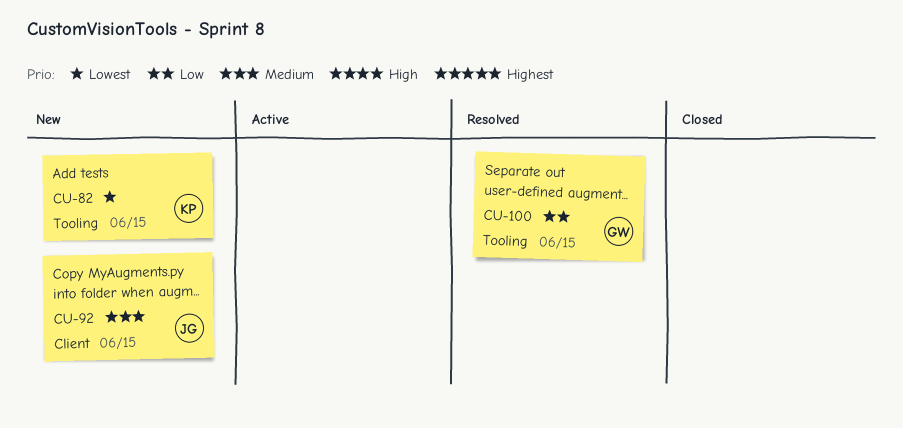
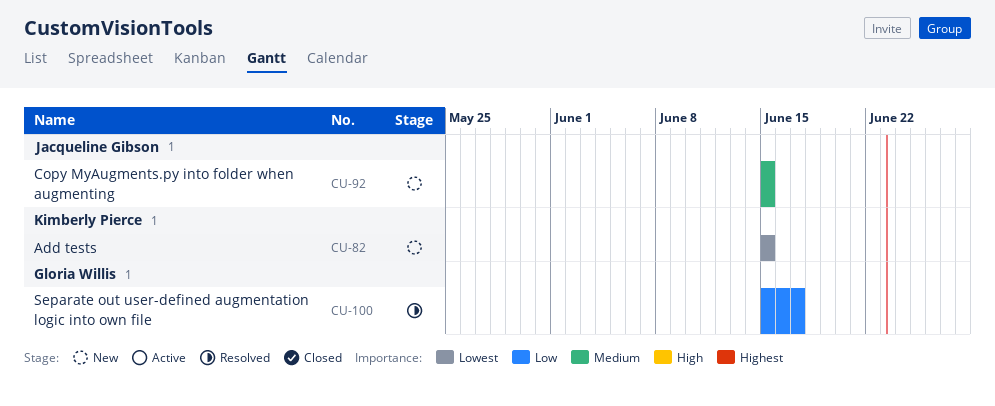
CU-100, due: Jun 15 -> Jun 17

